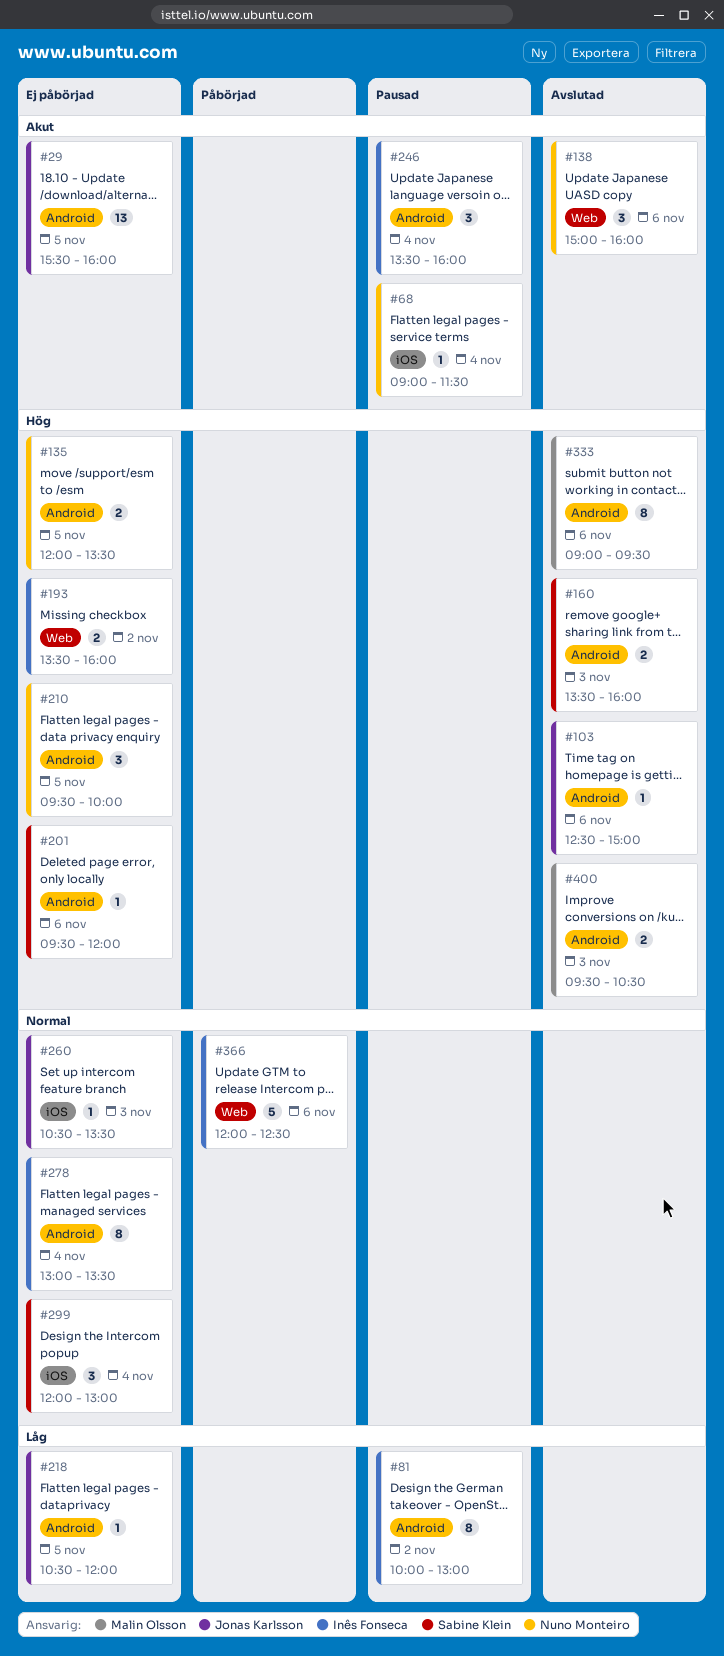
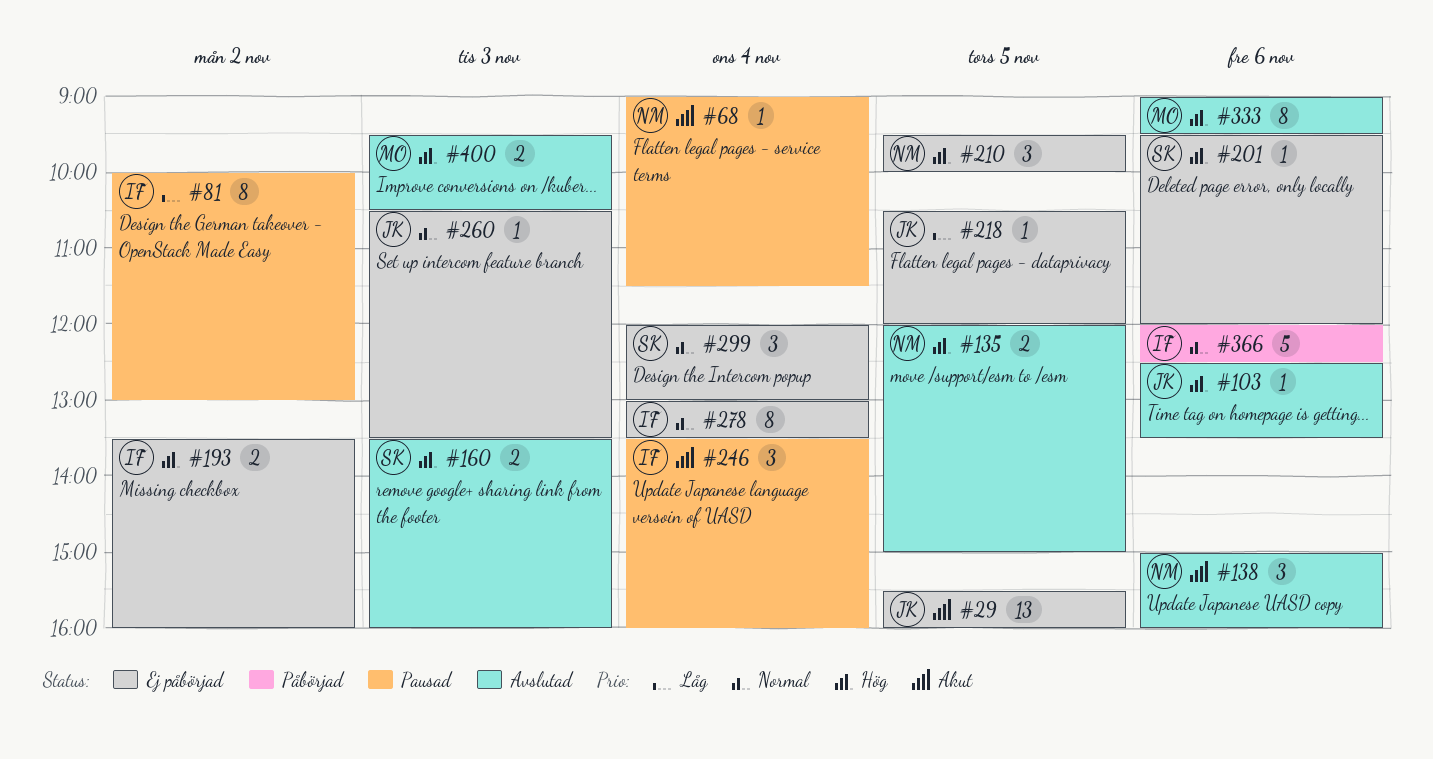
#103, ends: 15:00 -> 13:30
#135, status: Ej påbörjad -> Avslutad
#135, ends: 13:30 -> 15:00

